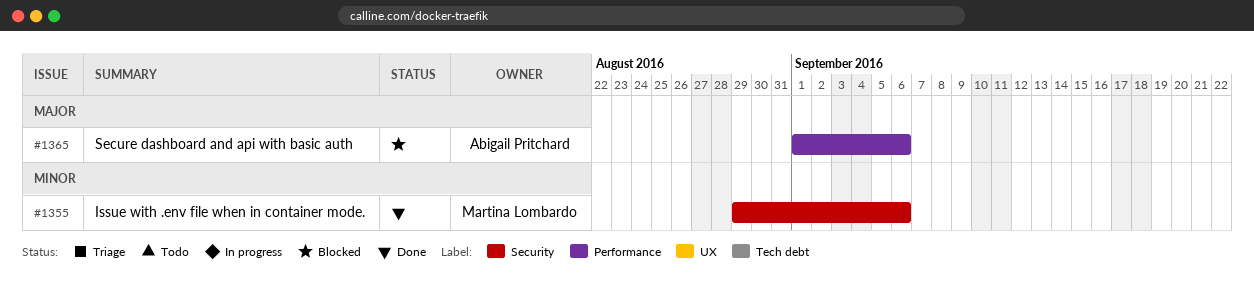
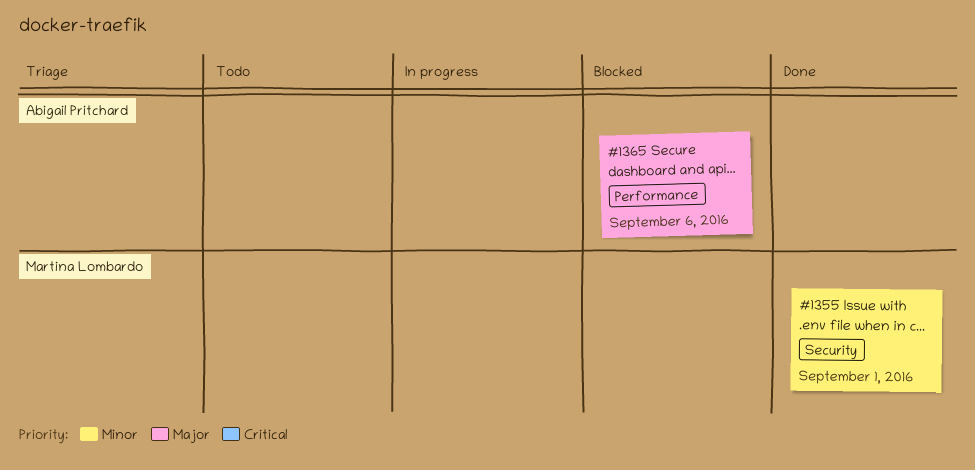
#1355, due: Sep 6 -> Sep 1

